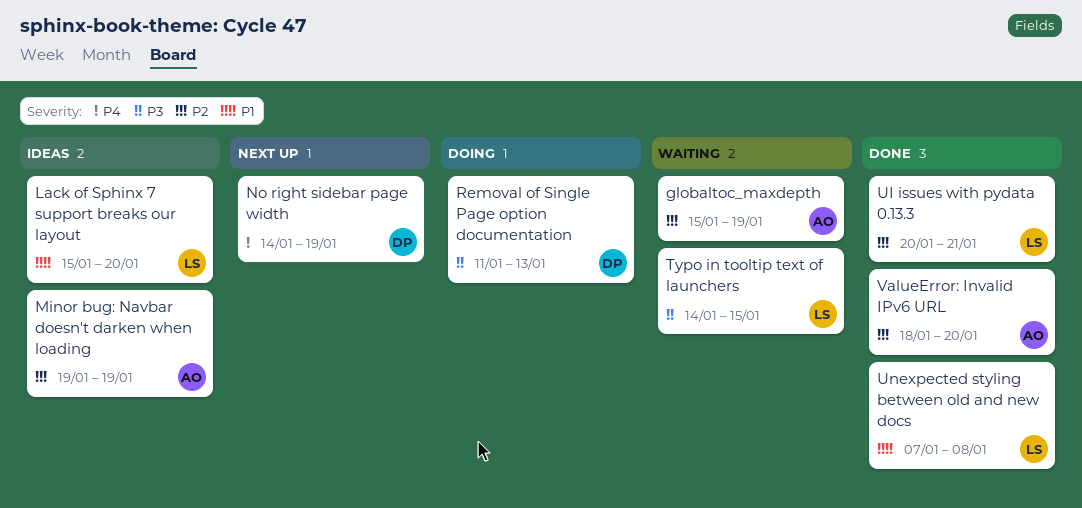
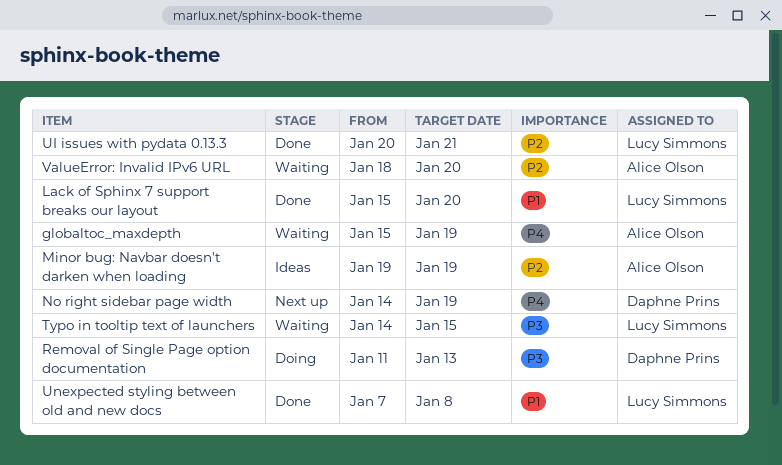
globaltoc_maxdepth, priority: P2 -> P4
Lack of Sphinx 7 support breaks our layout, status: Ideas -> Done
ValueError: Invalid IPv6 URL, status: Done -> Waiting

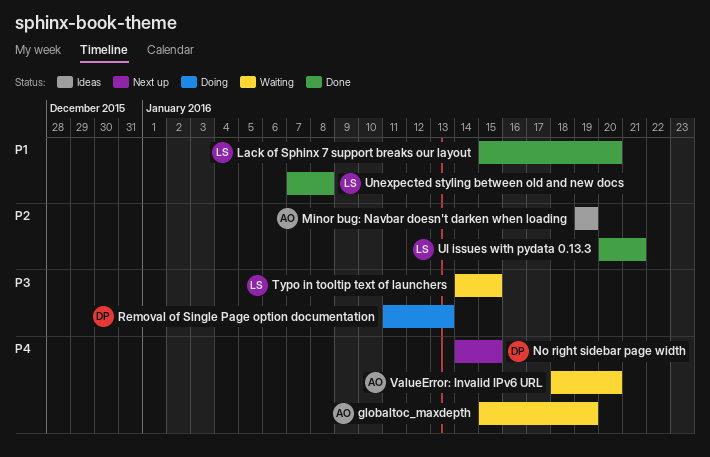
No right sidebar page width, due: Jan 19 -> Jan 15
ValueError: Invalid IPv6 URL, priority: P2 -> P4

